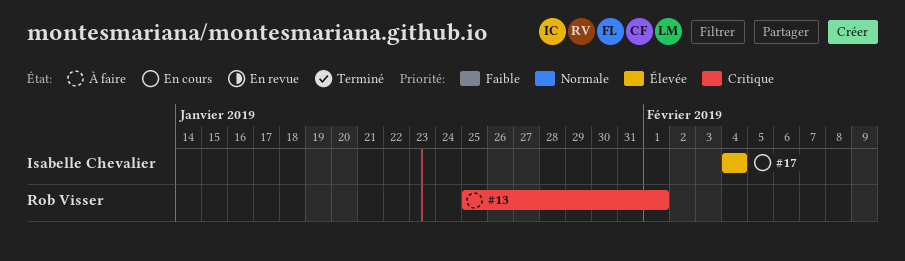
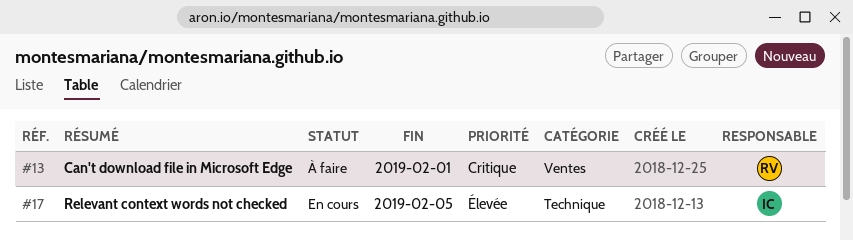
#17, due: Feb 4 -> Feb 5

